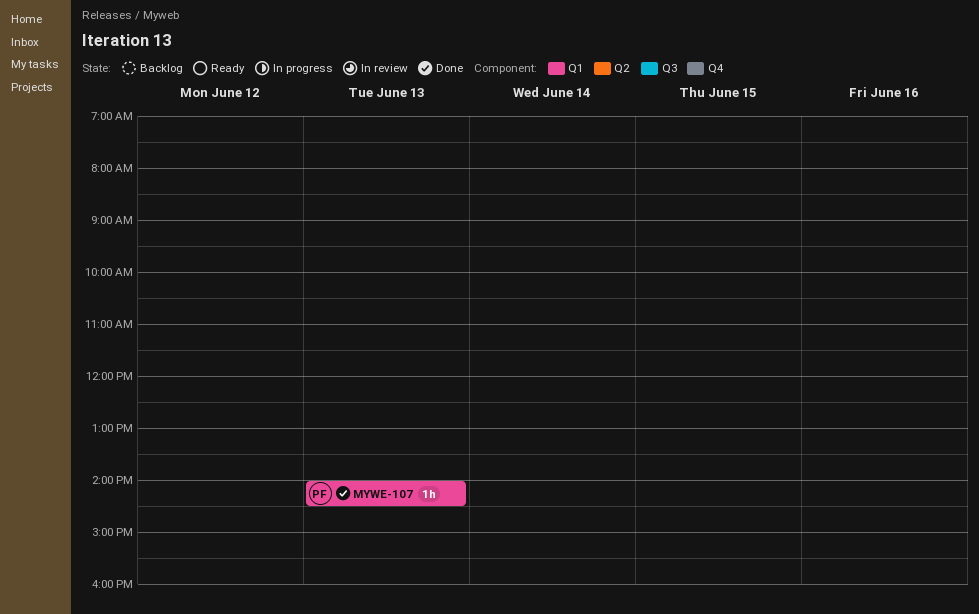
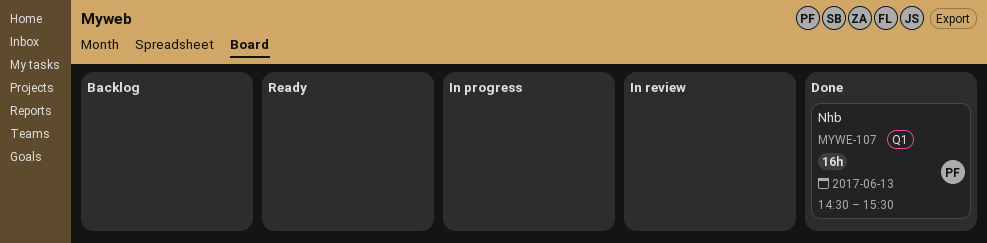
MYWE-107, estimate: 1h -> 16h
MYWE-107, begins: 14:00 -> 14:30
MYWE-107, ends: 14:30 -> 15:30

